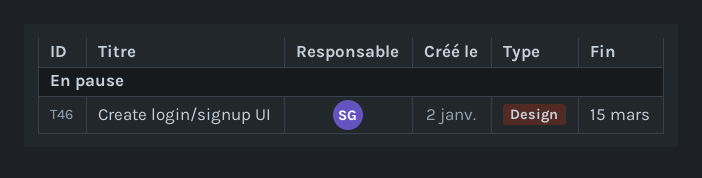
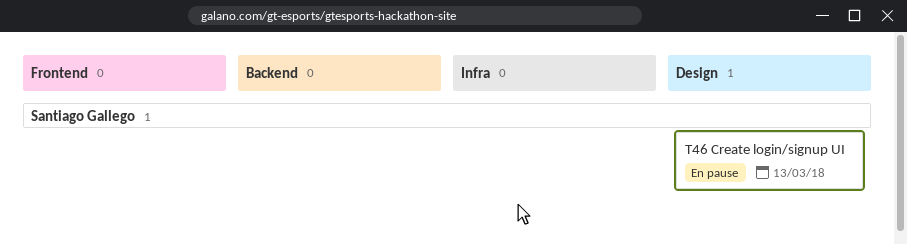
T46, due: Mar 15 -> Mar 13

